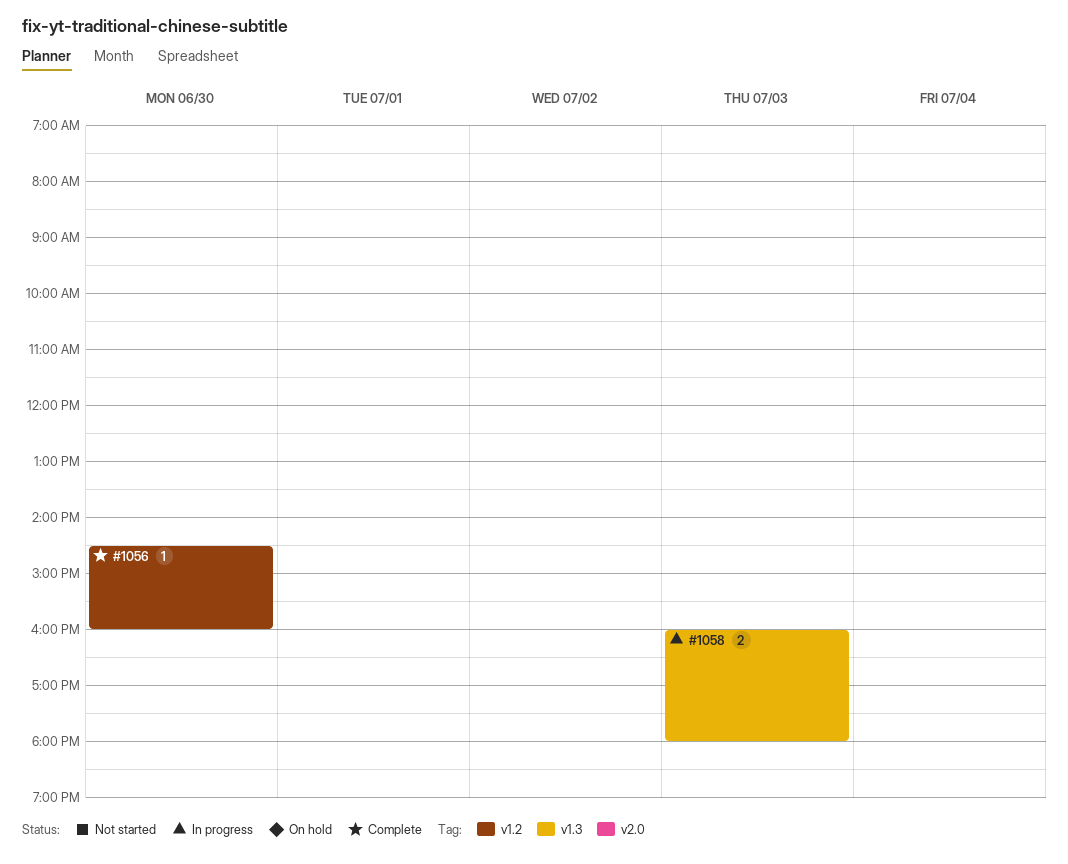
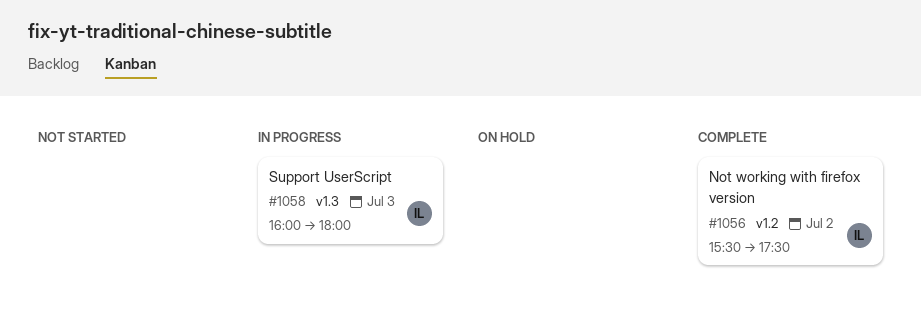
#1056, day: Jun 30 -> Jul 2
#1056, begins: 14:30 -> 15:30
#1056, ends: 16:00 -> 17:30

